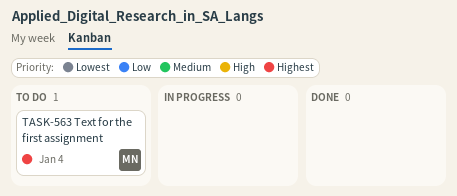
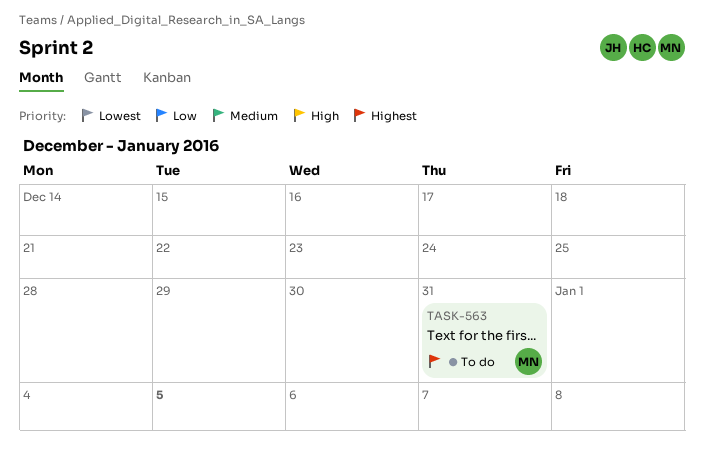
TASK-563, due: Jan 4 -> Dec 31

